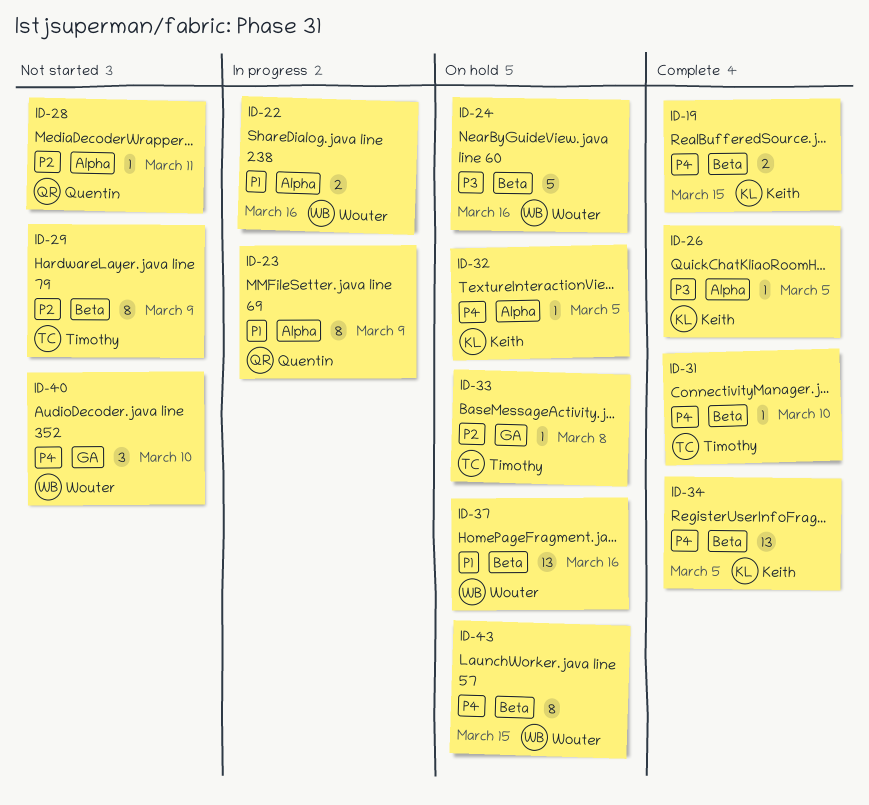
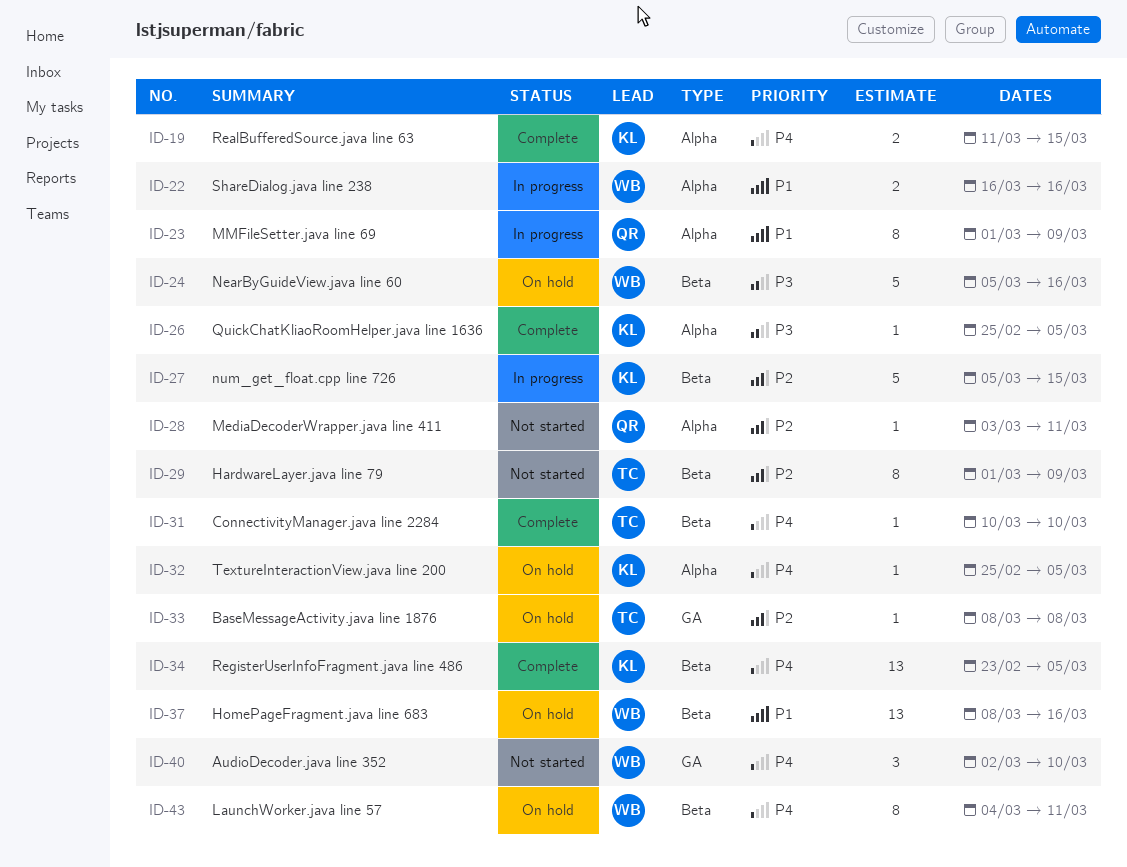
ID-19, label: Beta -> Alpha
ID-27: none -> present
ID-43, due: Mar 15 -> Mar 11

